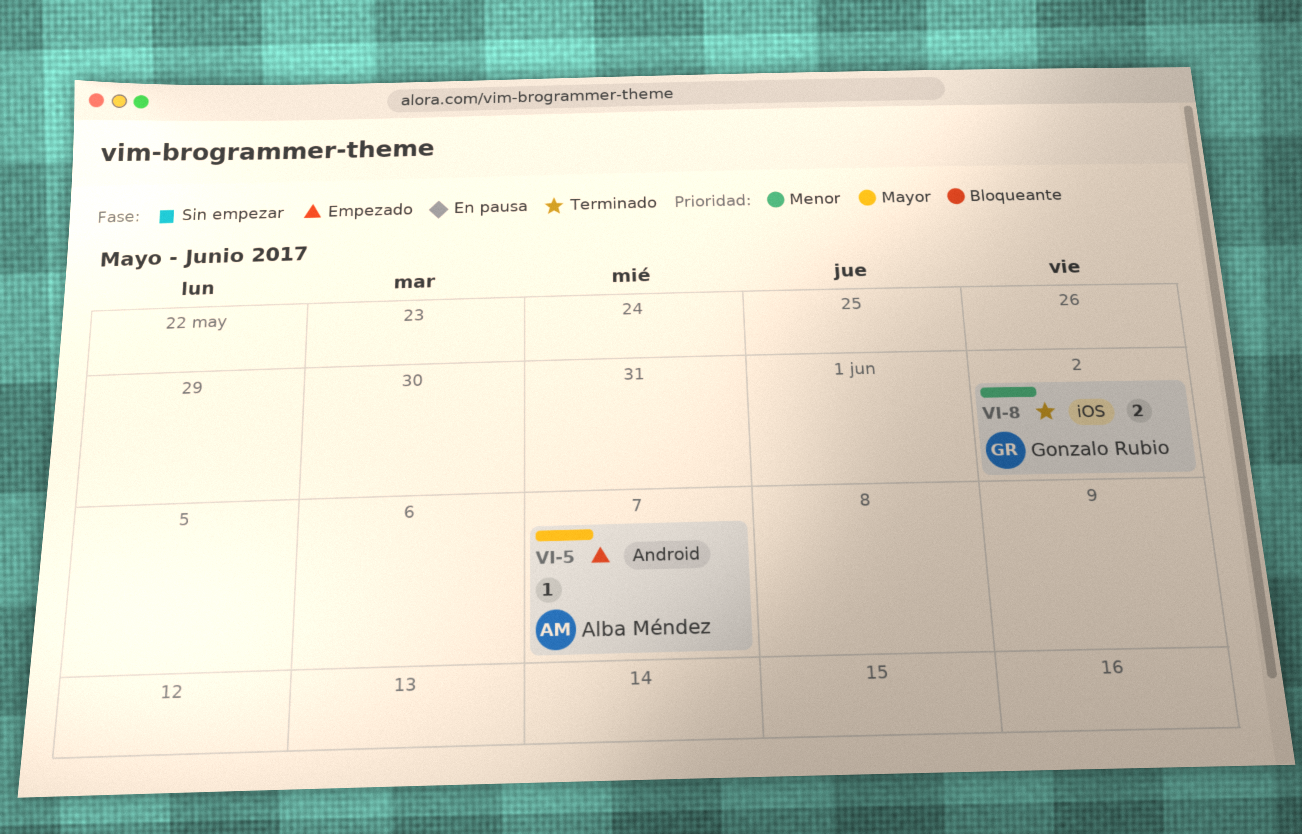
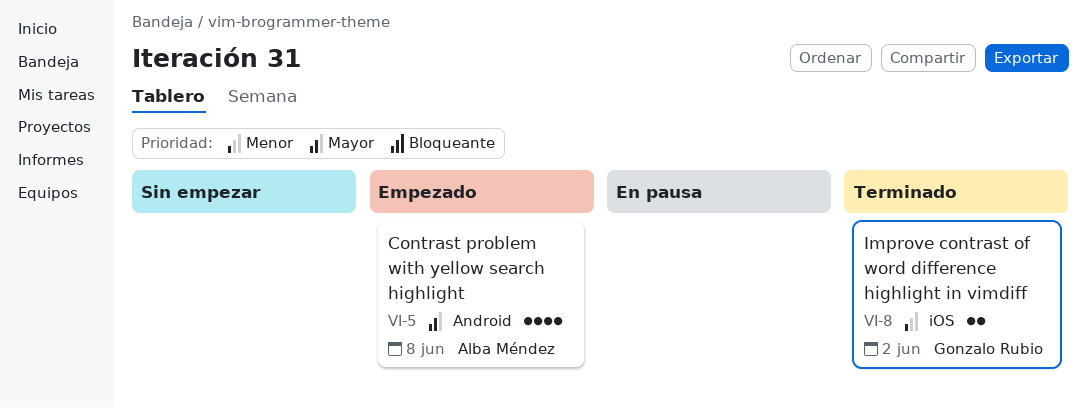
VI-5, estimate: 1 -> 4
VI-5, due: Jun 7 -> Jun 8

